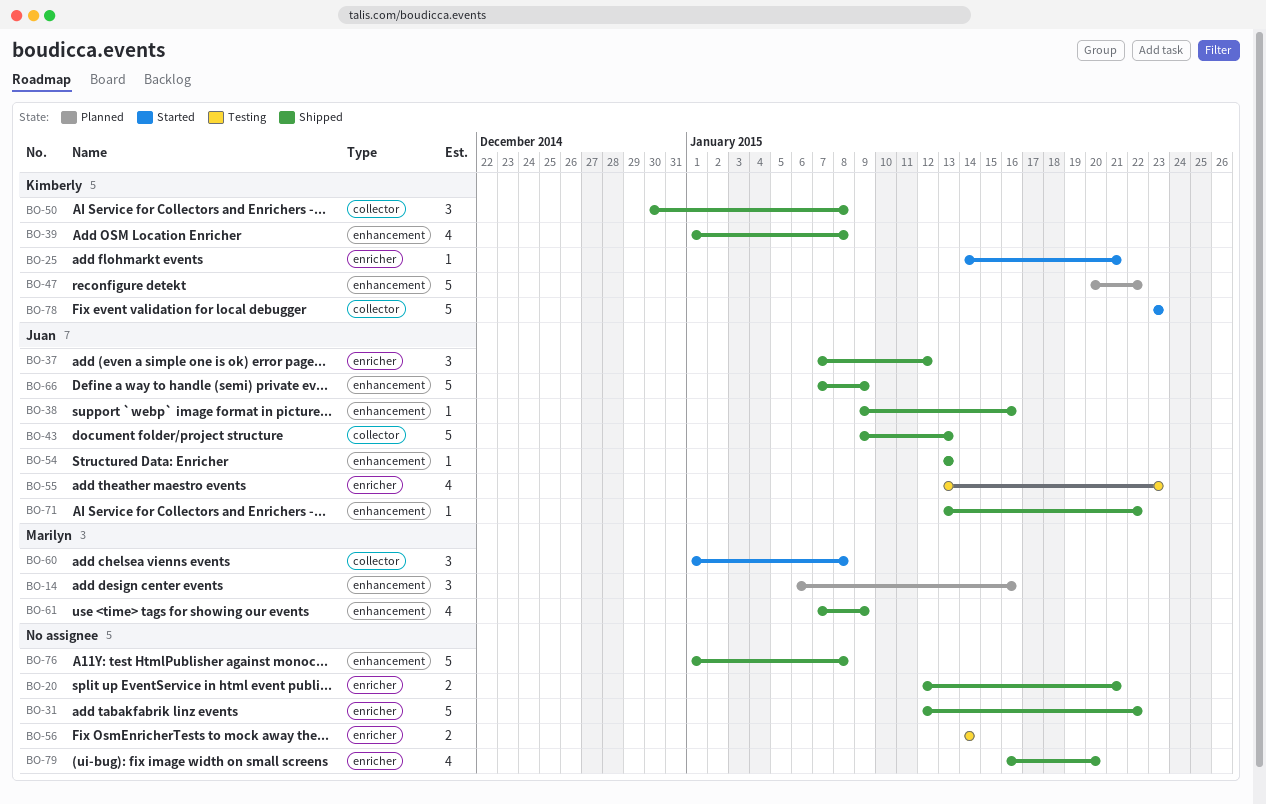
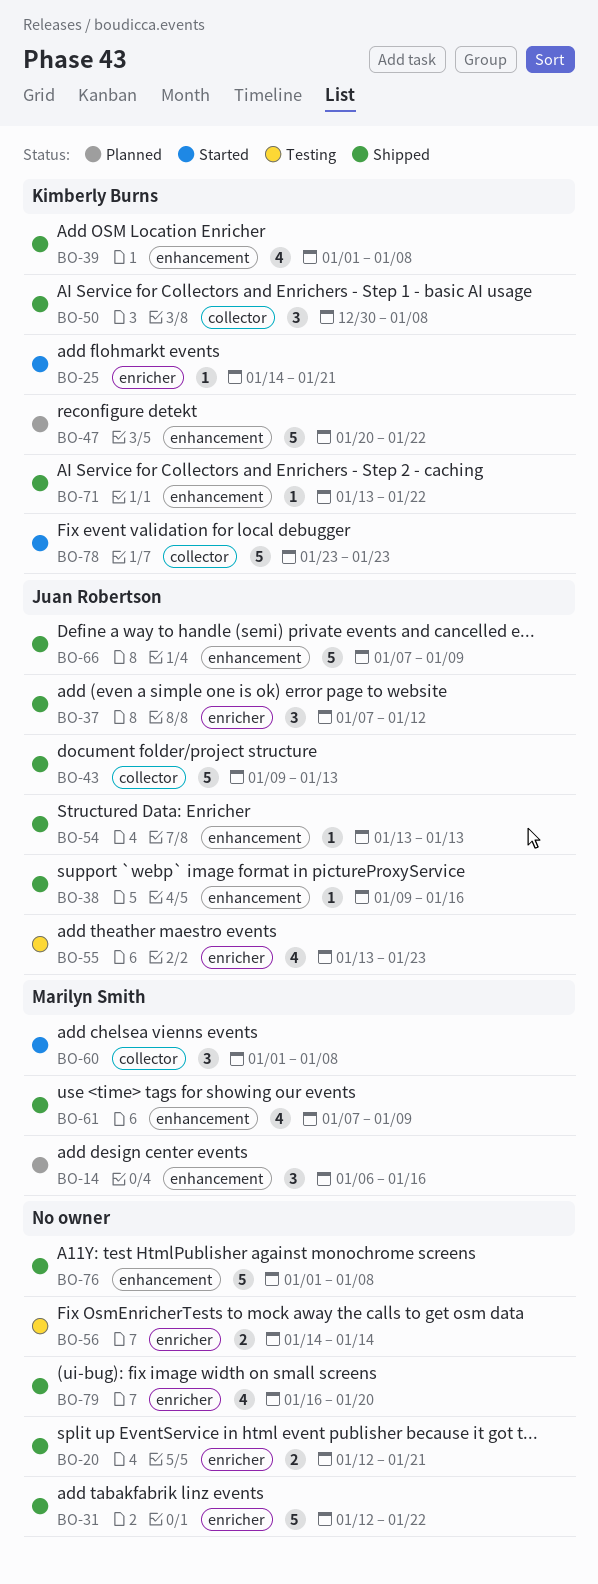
BO-71, owner: Juan Robertson -> Kimberly Burns

